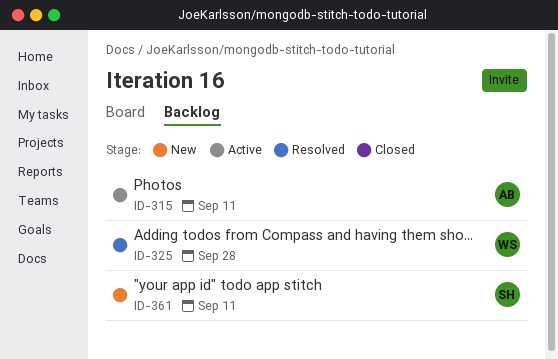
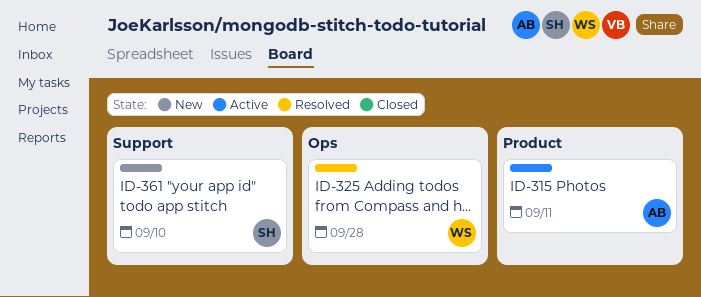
ID-361, due: Sep 11 -> Sep 10

